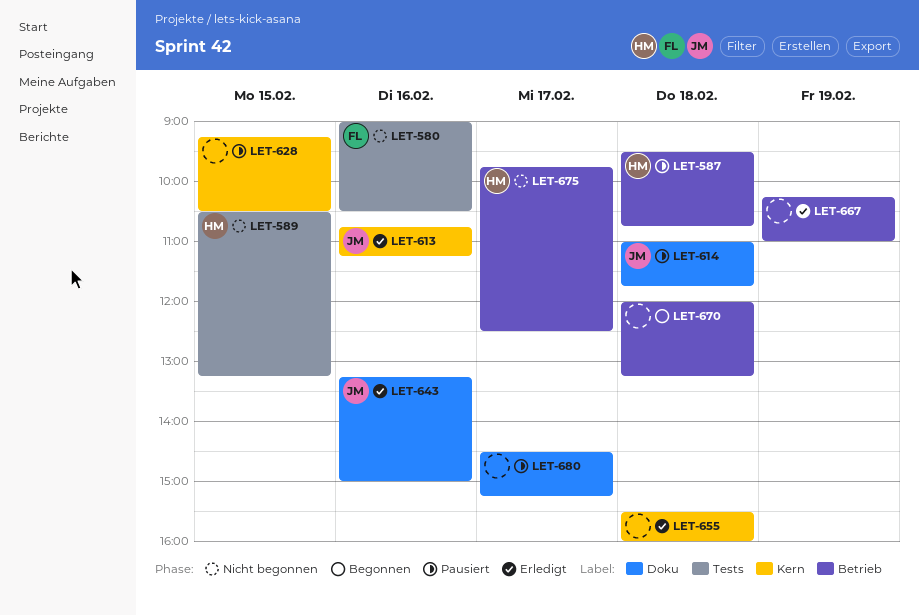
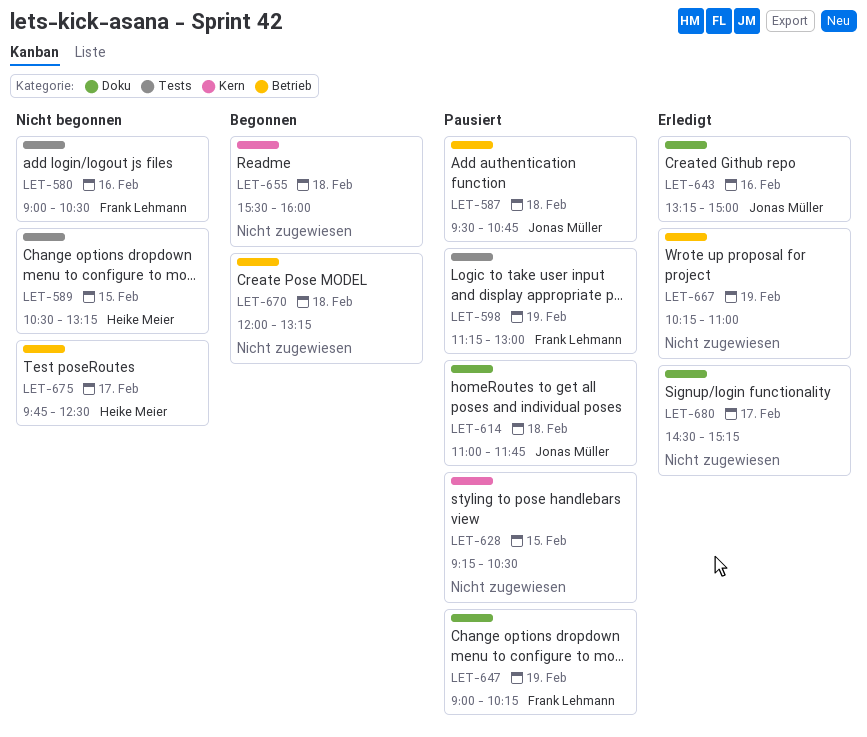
LET-587, owner: Heike Meier -> Jonas Müller
LET-598: none -> present
LET-613: present -> none
LET-647: none -> present
LET-655, status: Erledigt -> Begonnen
LET-680, status: Pausiert -> Erledigt

